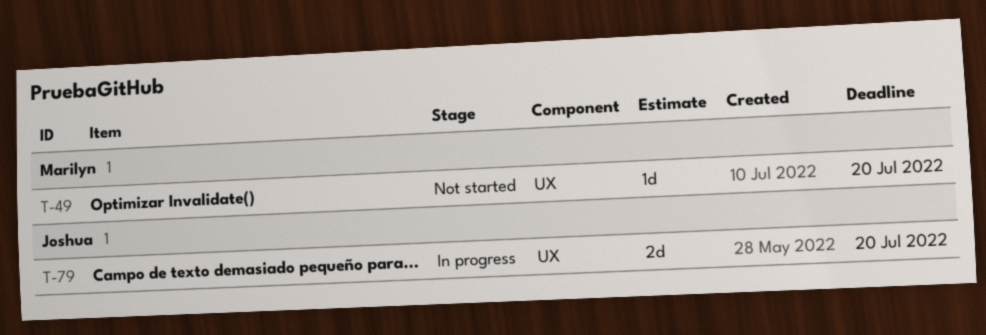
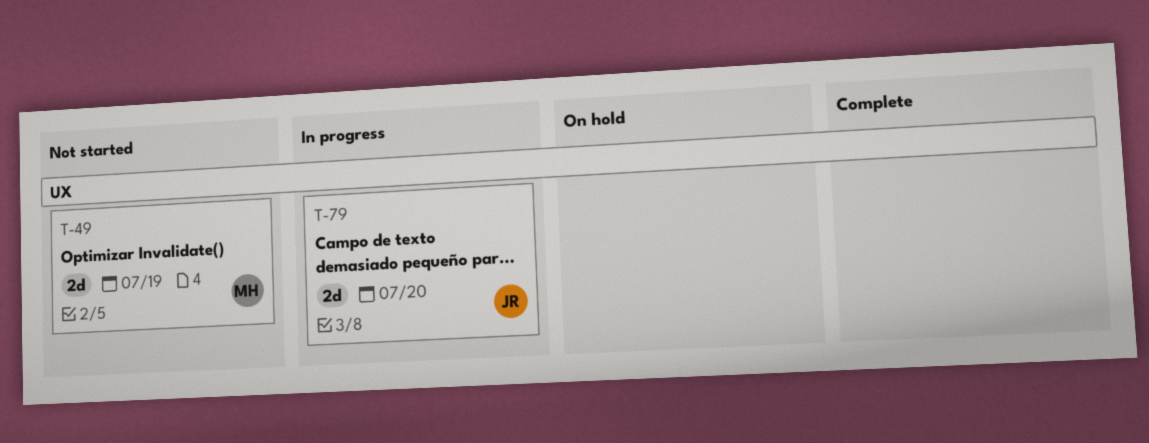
T-49, estimate: 1d -> 2d
T-49, due: Jul 20 -> Jul 19

